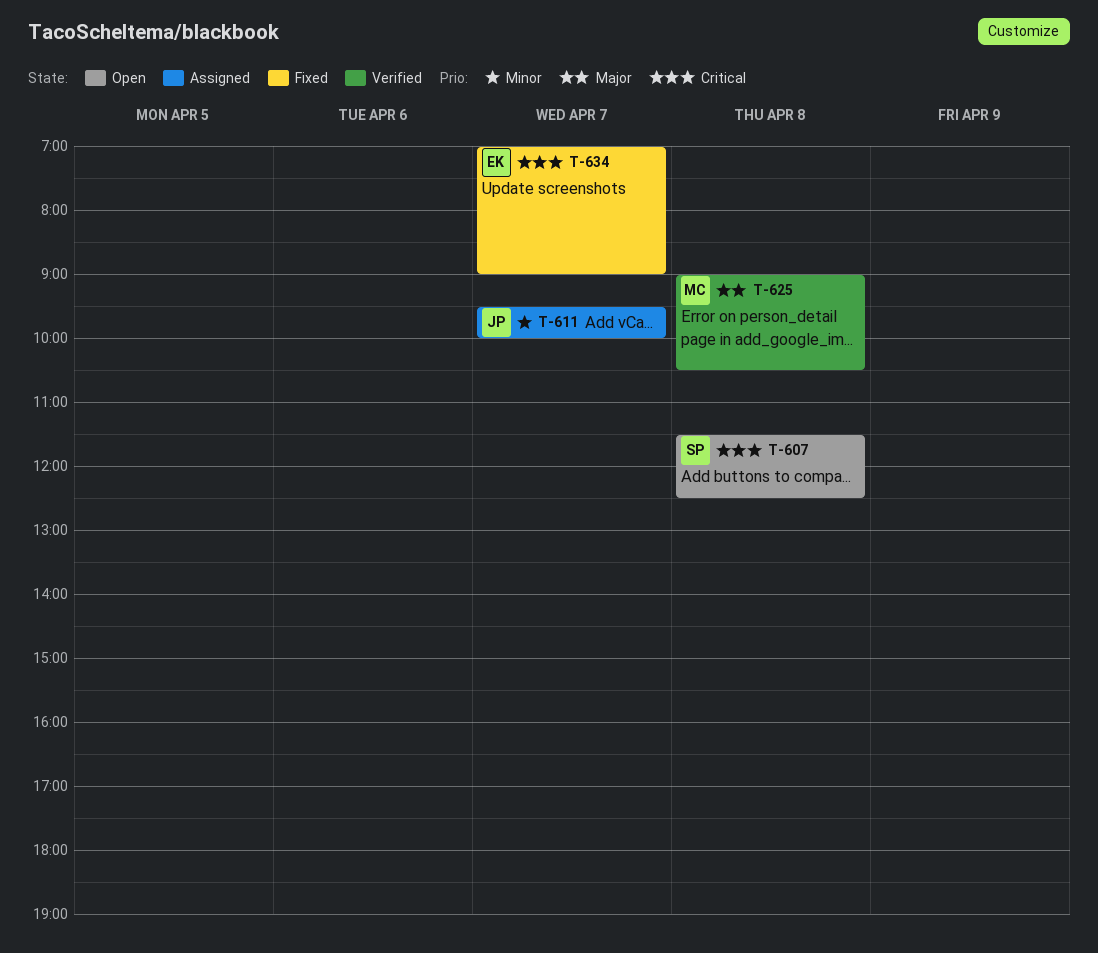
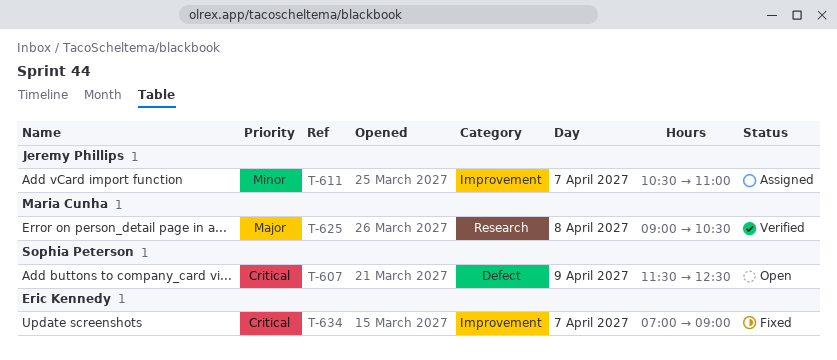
T-607, day: Apr 8 -> Apr 9
T-611, begins: 09:30 -> 10:30
T-611, ends: 10:00 -> 11:00

